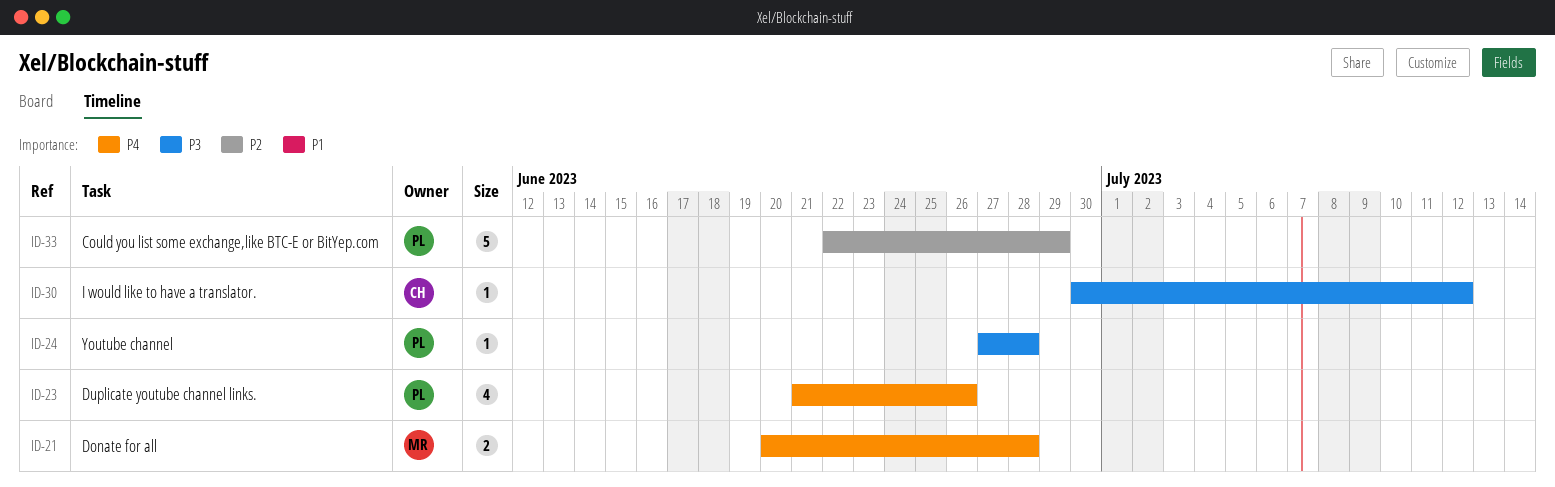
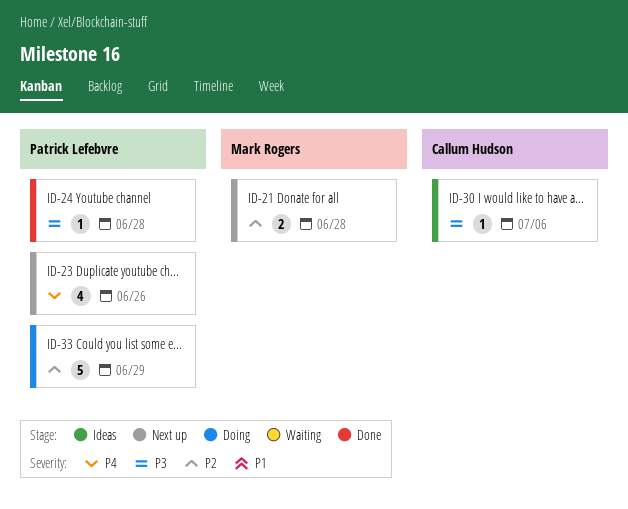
ID-21, priority: P4 -> P2
ID-30, due: Jul 12 -> Jul 6

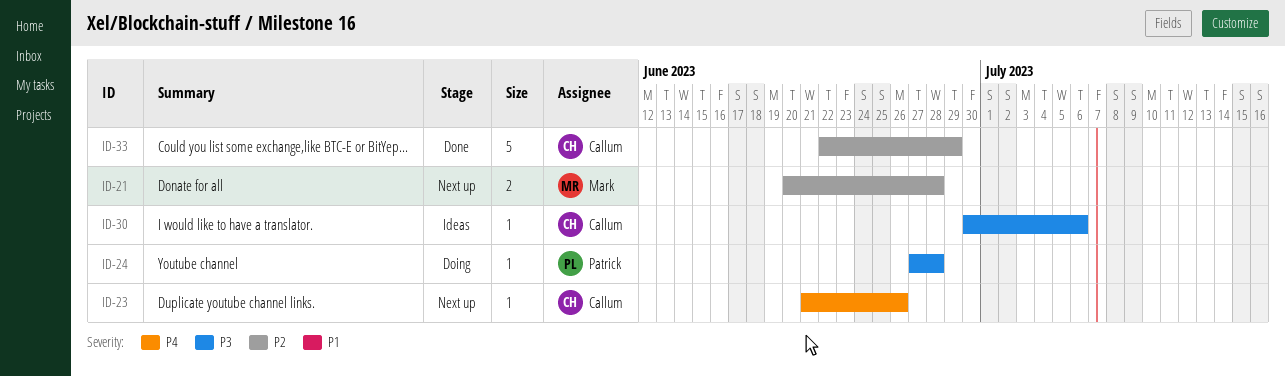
ID-23, owner: Patrick Lefebvre -> Callum Hudson
ID-23, estimate: 4 -> 1
ID-24, status: Done -> Doing
ID-33, status: Doing -> Done
ID-33, owner: Patrick Lefebvre -> Callum Hudson

